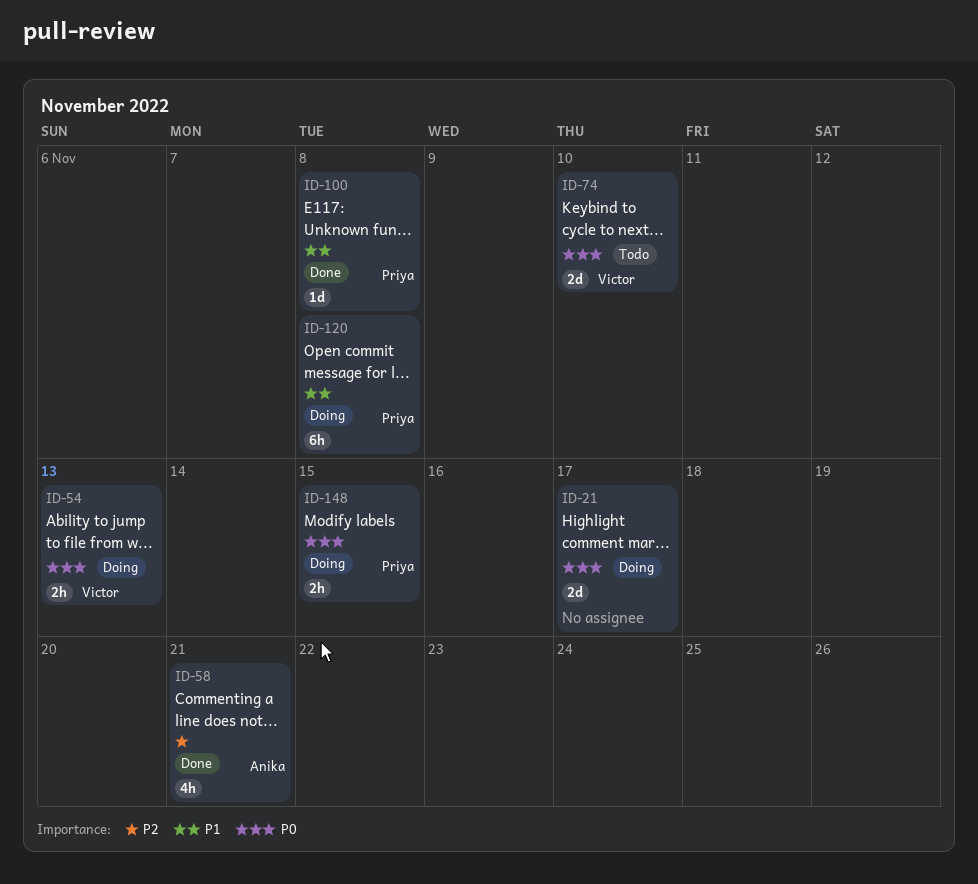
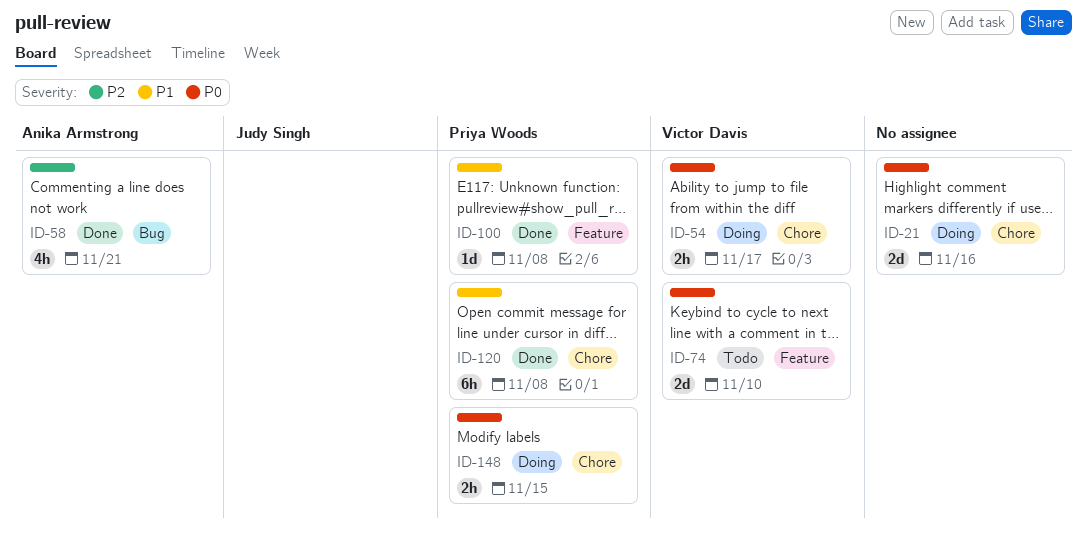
ID-21, due: Nov 17 -> Nov 16
ID-54, due: Nov 13 -> Nov 17
ID-120, status: Doing -> Done

